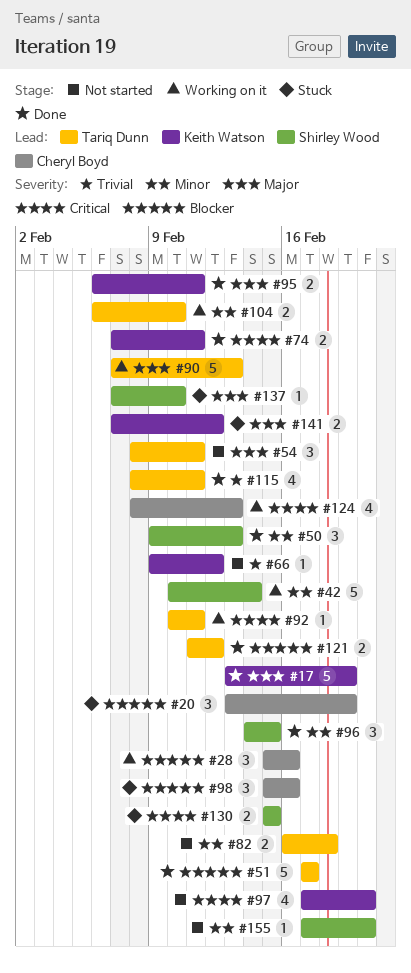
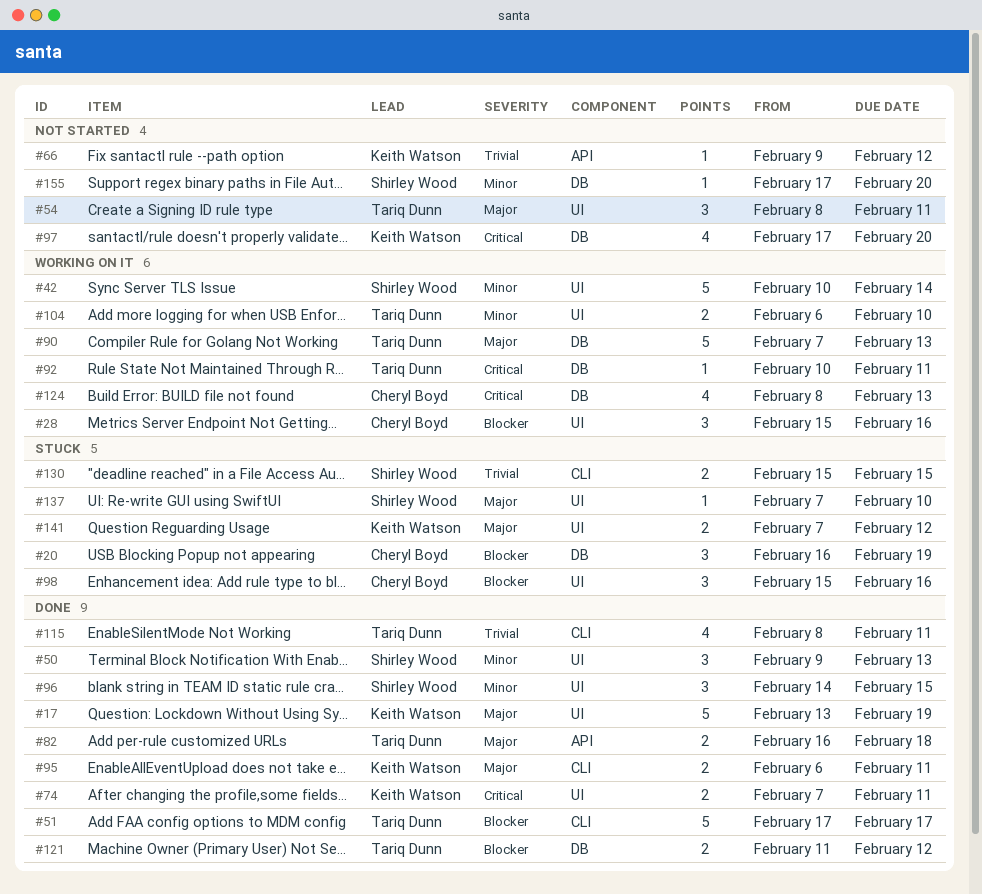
#20, start: Feb 13 -> Feb 16
#82, status: Not started -> Done
#82, priority: Minor -> Major
#130, priority: Critical -> Trivial

